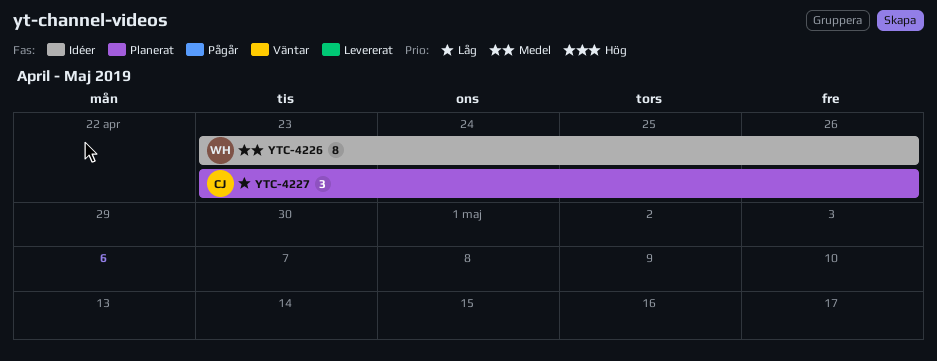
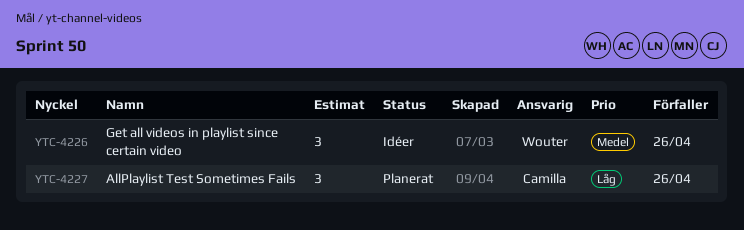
YTC-4226, estimate: 8 -> 3

